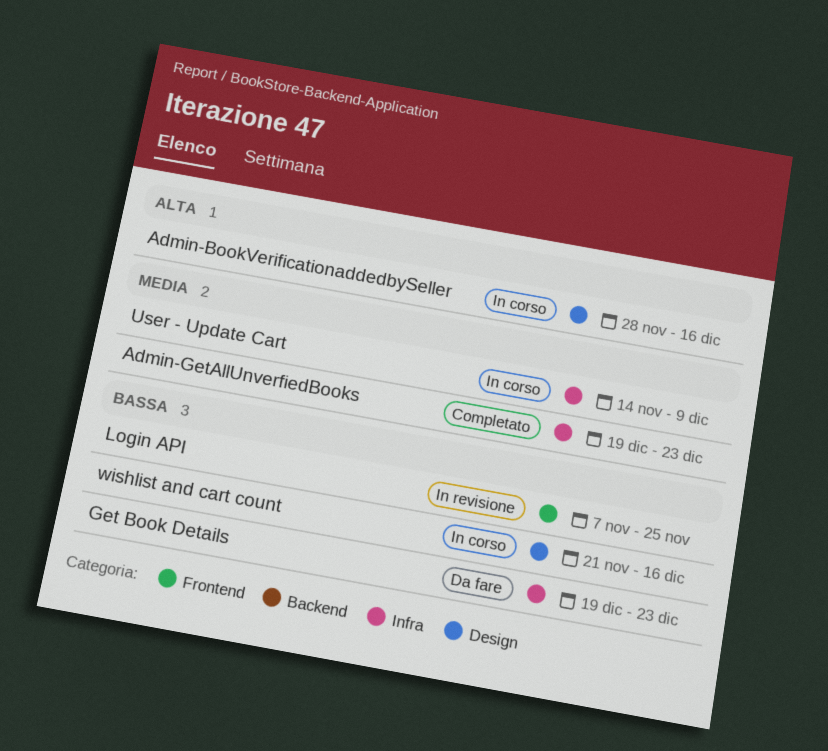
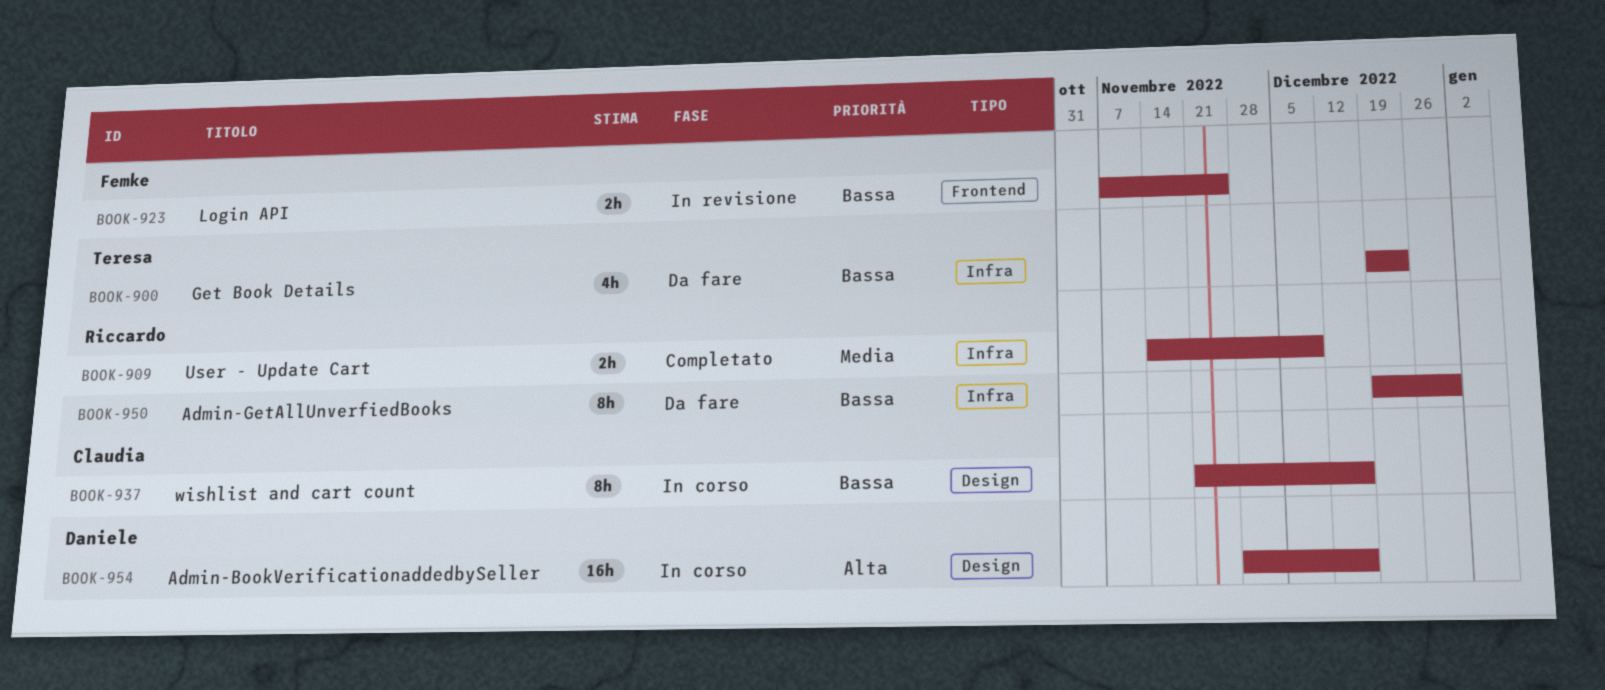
Admin-GetAllUnverfiedBooks, status: Completato -> Da fare
Admin-GetAllUnverfiedBooks, priority: Media -> Bassa
Admin-GetAllUnverfiedBooks, due: Dec 23 -> Dec 30
User - Update Cart, status: In corso -> Completato

